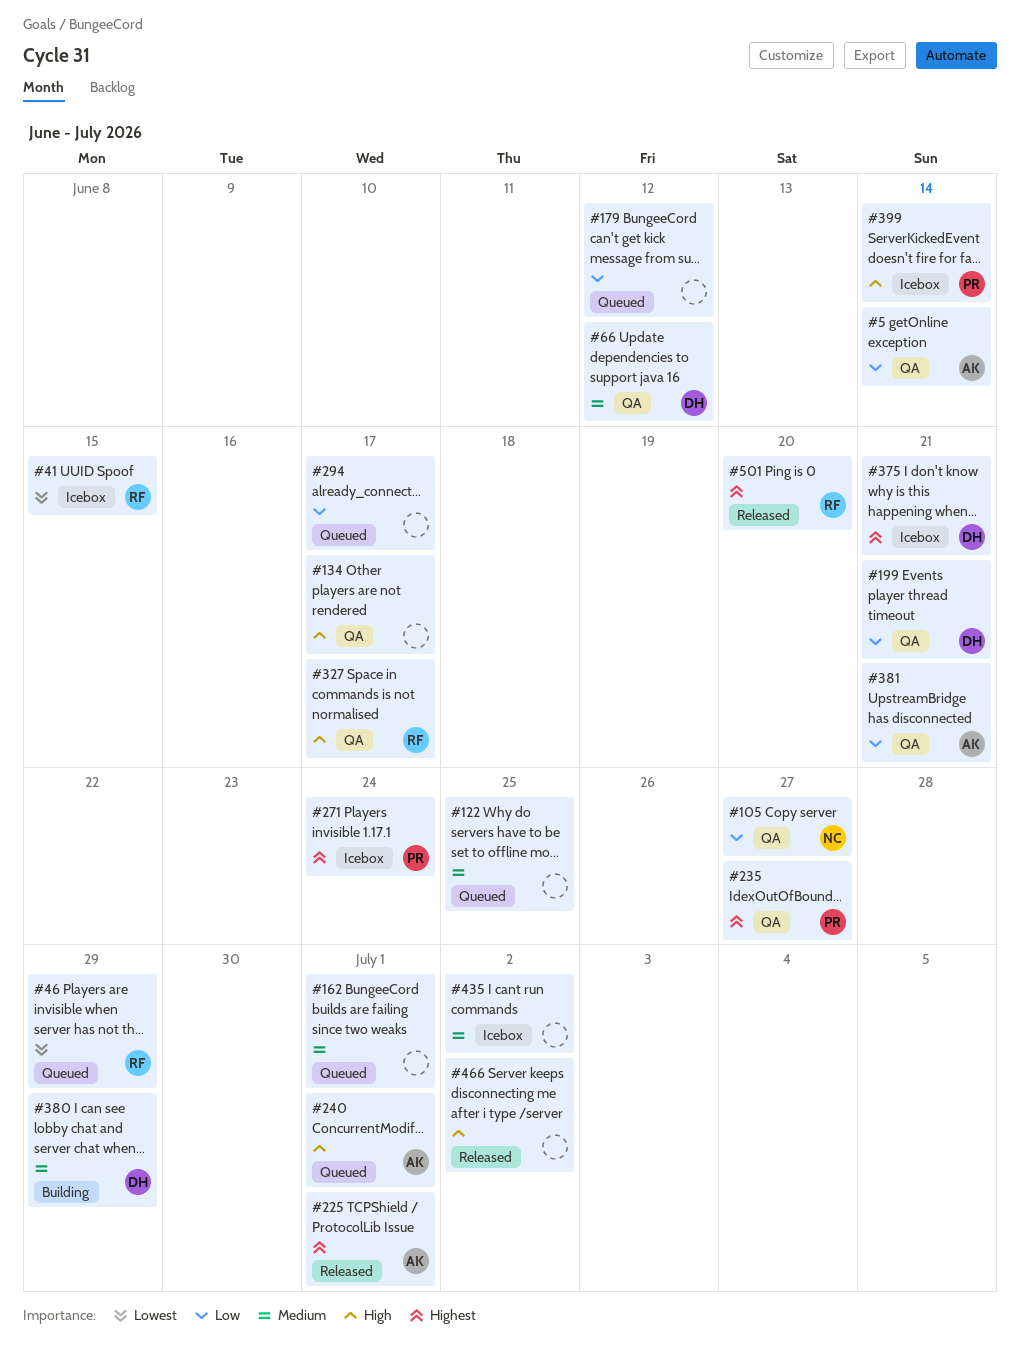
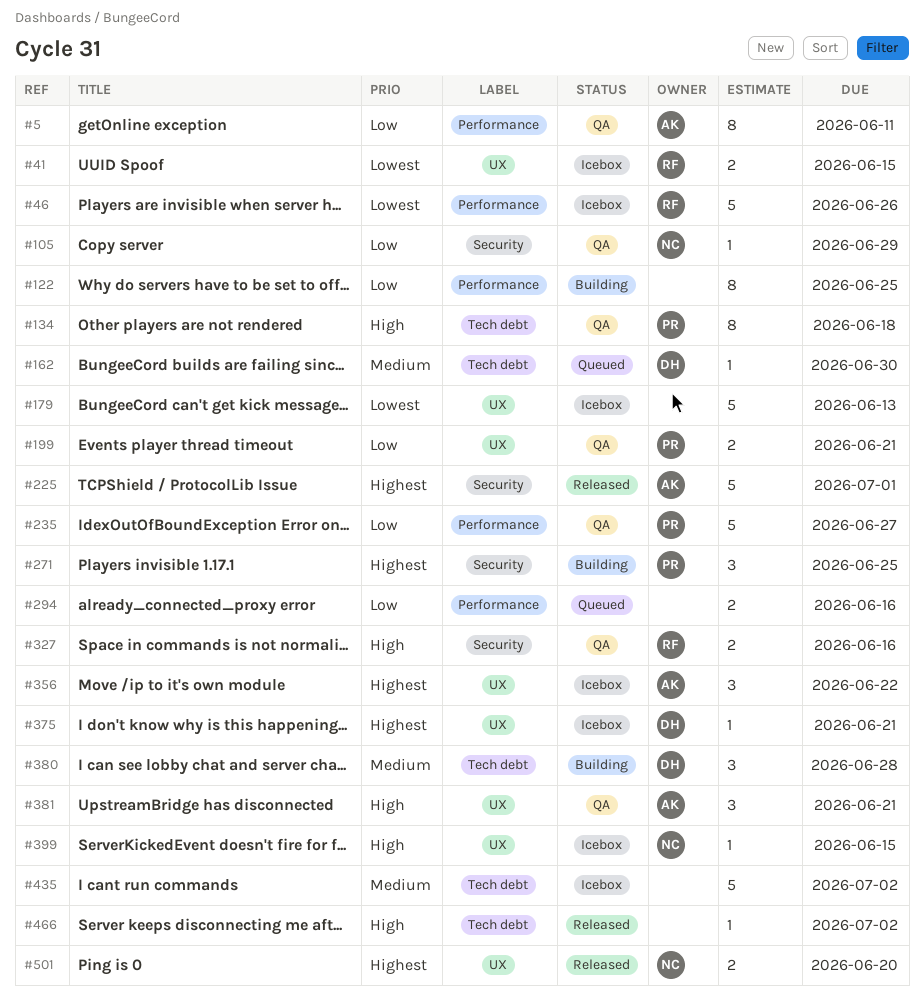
#5, due: Jun 14 -> Jun 11
#46, status: Queued -> Icebox
#46, due: Jun 29 -> Jun 26
#66: present -> none
#105, due: Jun 27 -> Jun 29
#122, status: Queued -> Building
#122, priority: Medium -> Low
#134, owner: none -> PR
#134, due: Jun 17 -> Jun 18
#162, owner: none -> DH
#162, due: Jul 1 -> Jun 30
#179, status: Queued -> Icebox
#179, priority: Low -> Lowest
#179, due: Jun 12 -> Jun 13
#199, owner: DH -> PR
#235, priority: Highest -> Low
#240: present -> none
#271, status: Icebox -> Building
#271, due: Jun 24 -> Jun 25
#294, due: Jun 17 -> Jun 16
#327, due: Jun 17 -> Jun 16
#356: none -> present
#380, due: Jun 29 -> Jun 28
#381, priority: Low -> High
#399, owner: PR -> NC
#399, due: Jun 14 -> Jun 15
#501, owner: RF -> NC

